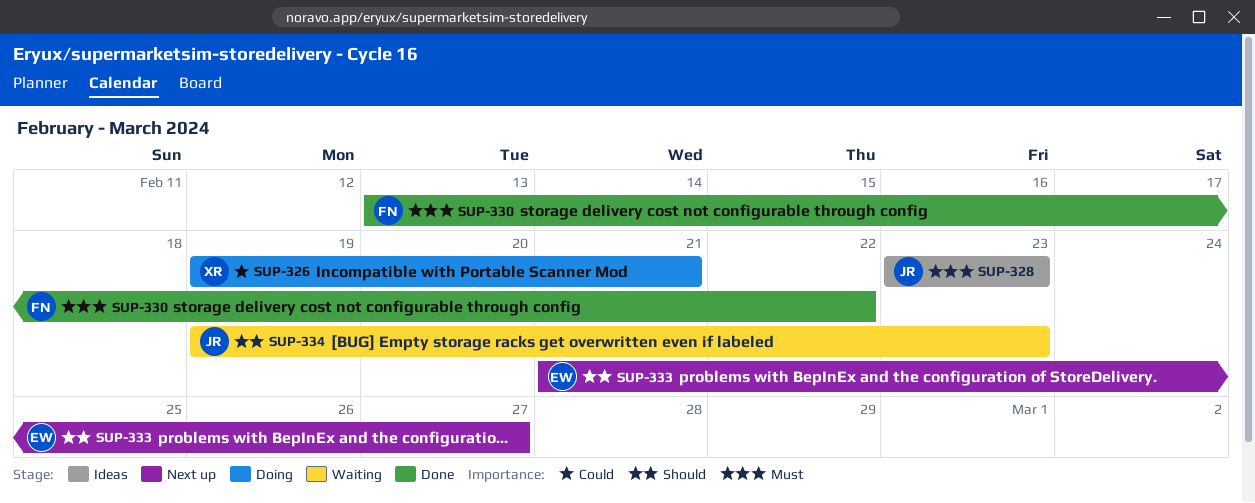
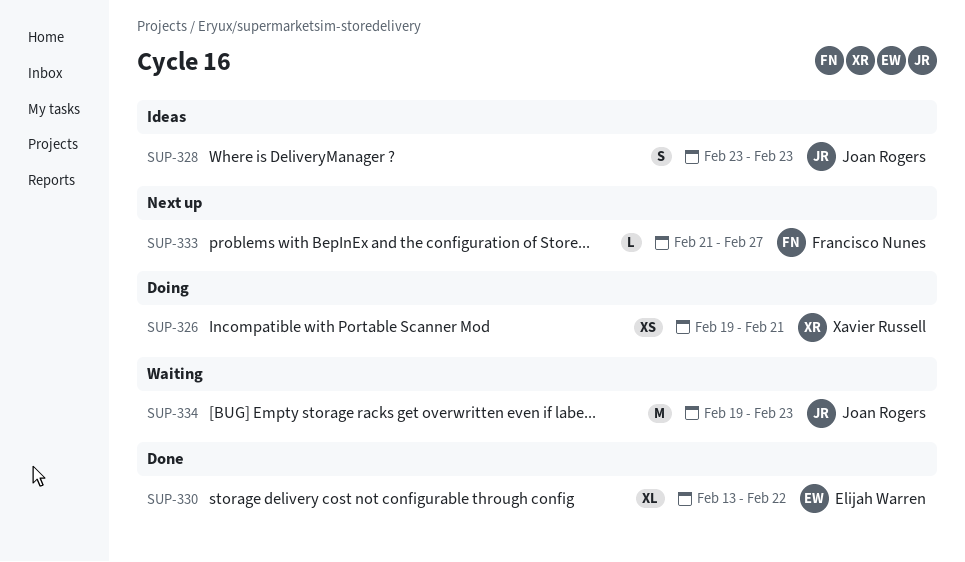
SUP-330, owner: Francisco Nunes -> Elijah Warren
SUP-333, owner: Elijah Warren -> Francisco Nunes

